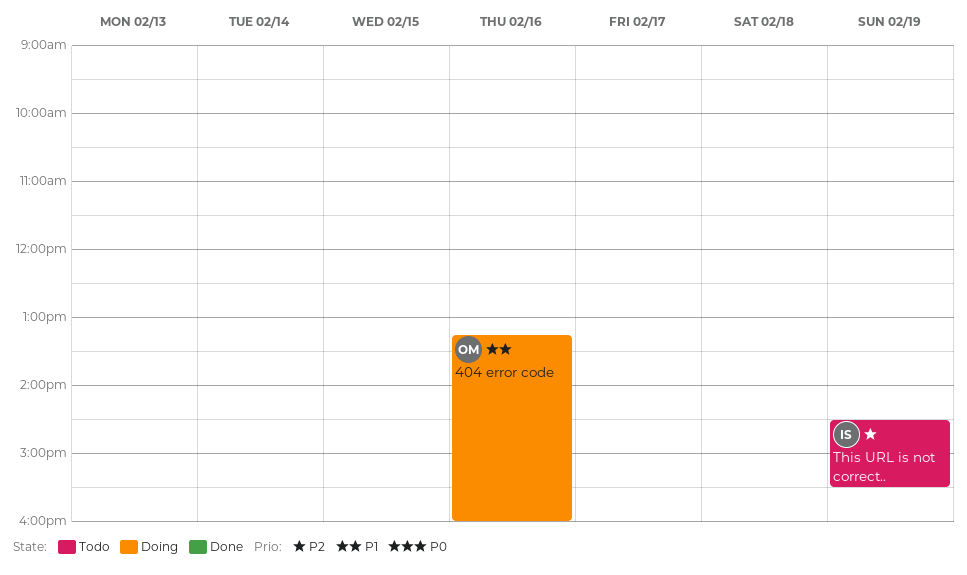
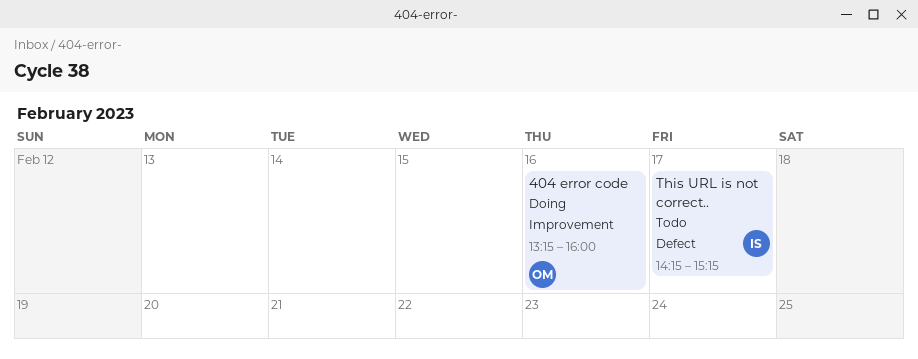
This URL is not correct.., day: Feb 19 -> Feb 17
This URL is not correct.., begins: 14:30 -> 14:15
This URL is not correct.., ends: 15:30 -> 15:15

